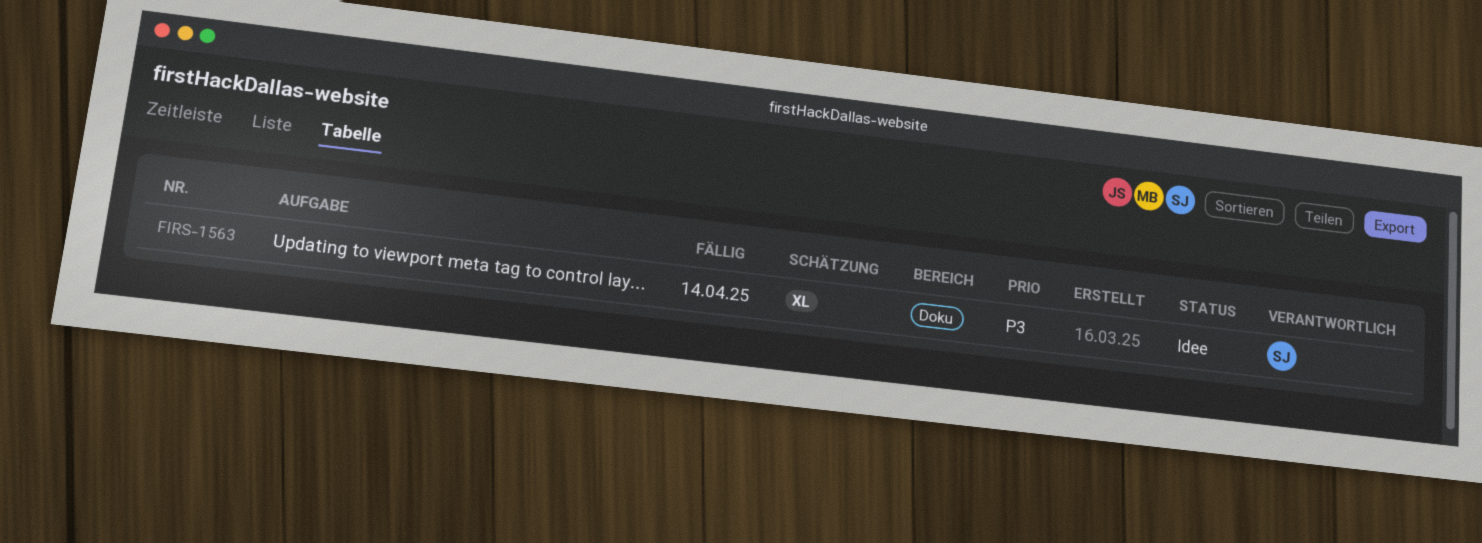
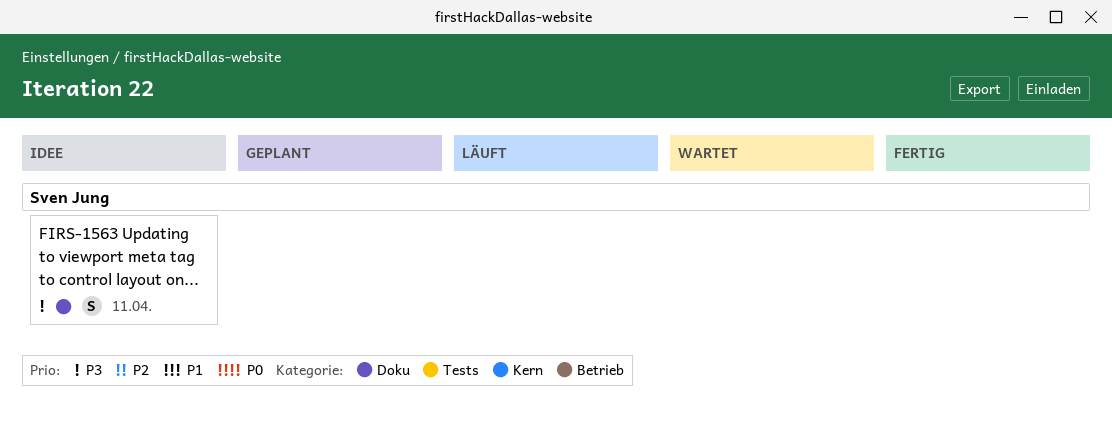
FIRS-1563, estimate: XL -> S
FIRS-1563, due: Apr 14 -> Apr 11

